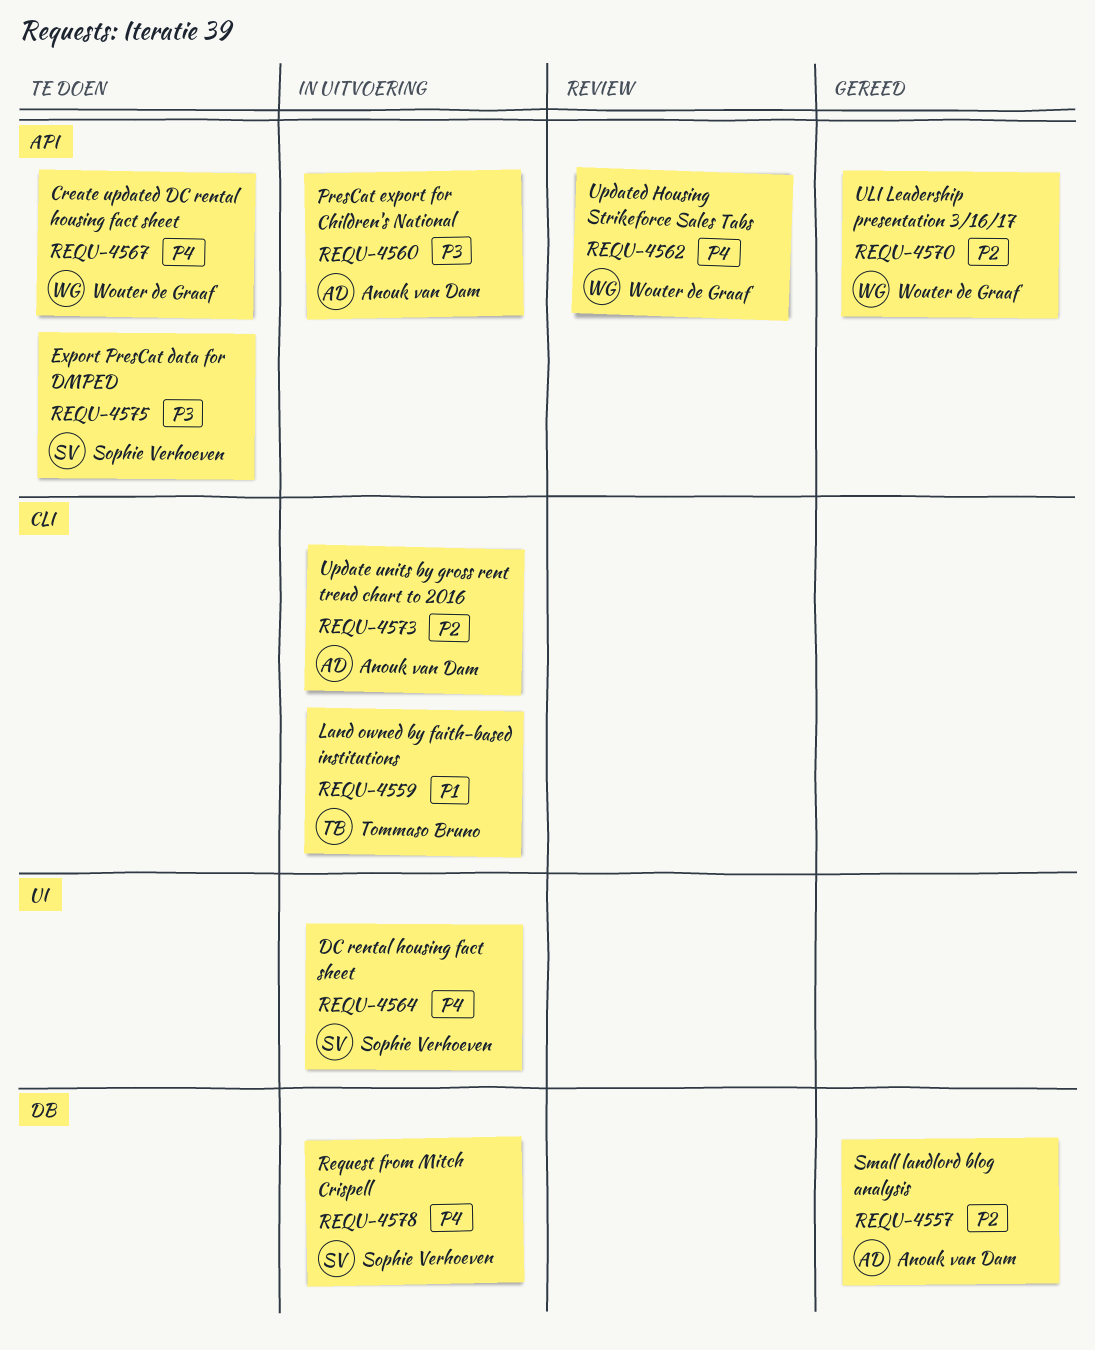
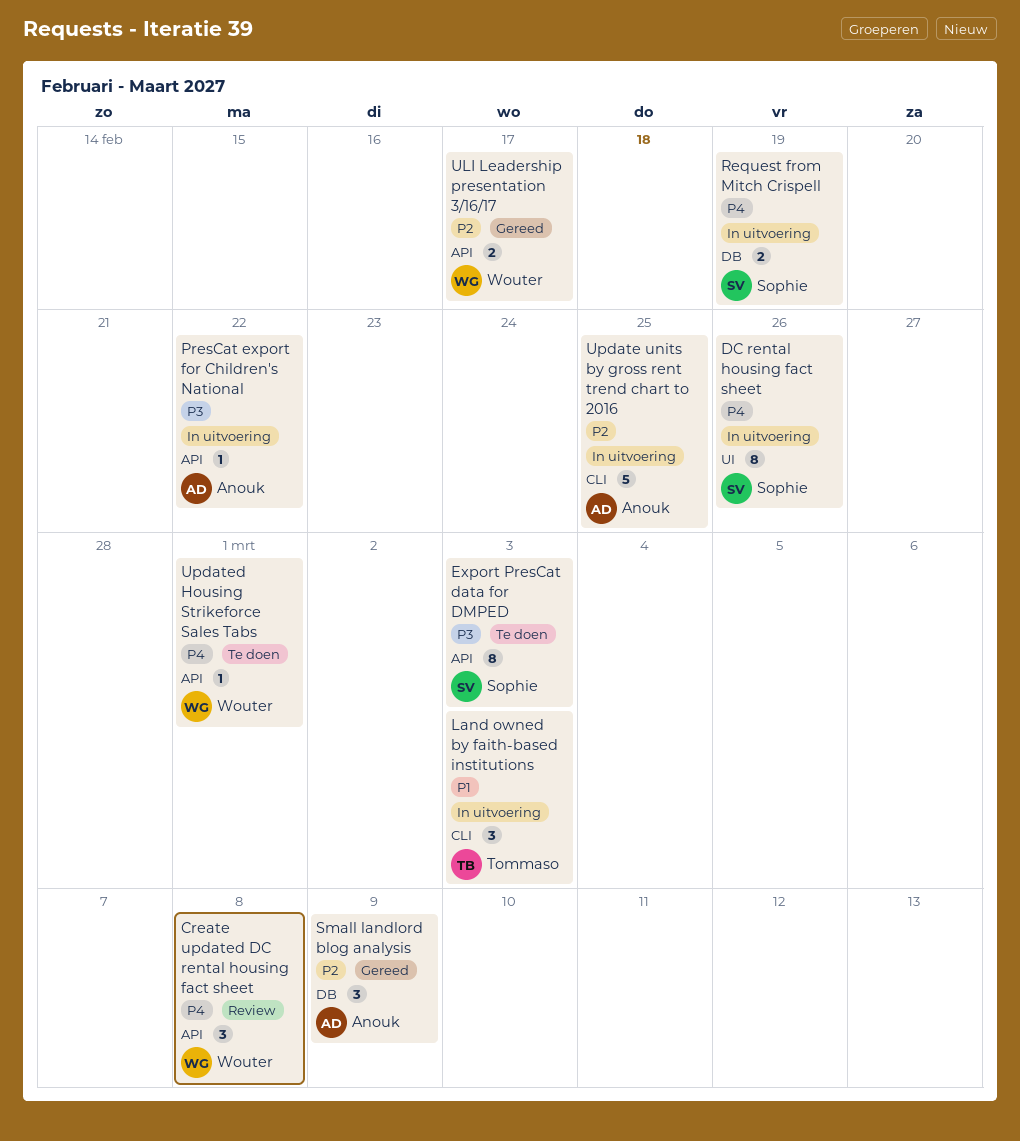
Create updated DC rental housing fact sheet, status: Te doen -> Review
Updated Housing Strikeforce Sales Tabs, status: Review -> Te doen

